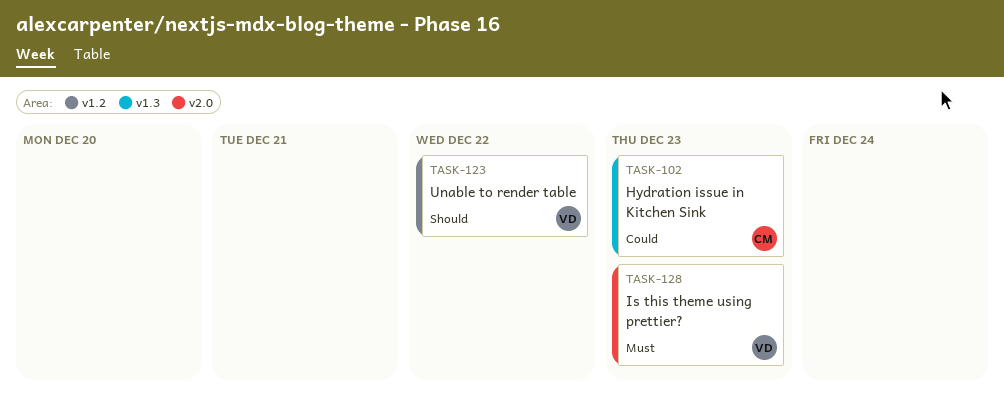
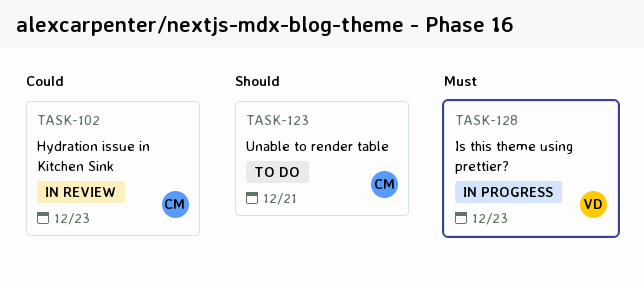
TASK-123, owner: VD -> CM
TASK-123, due: Dec 22 -> Dec 21

